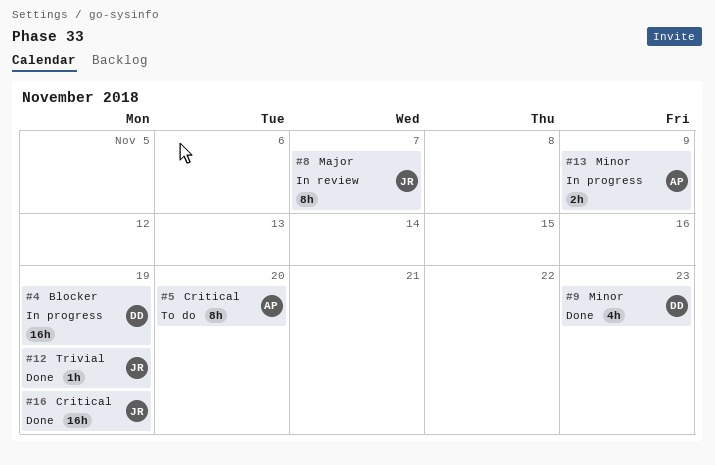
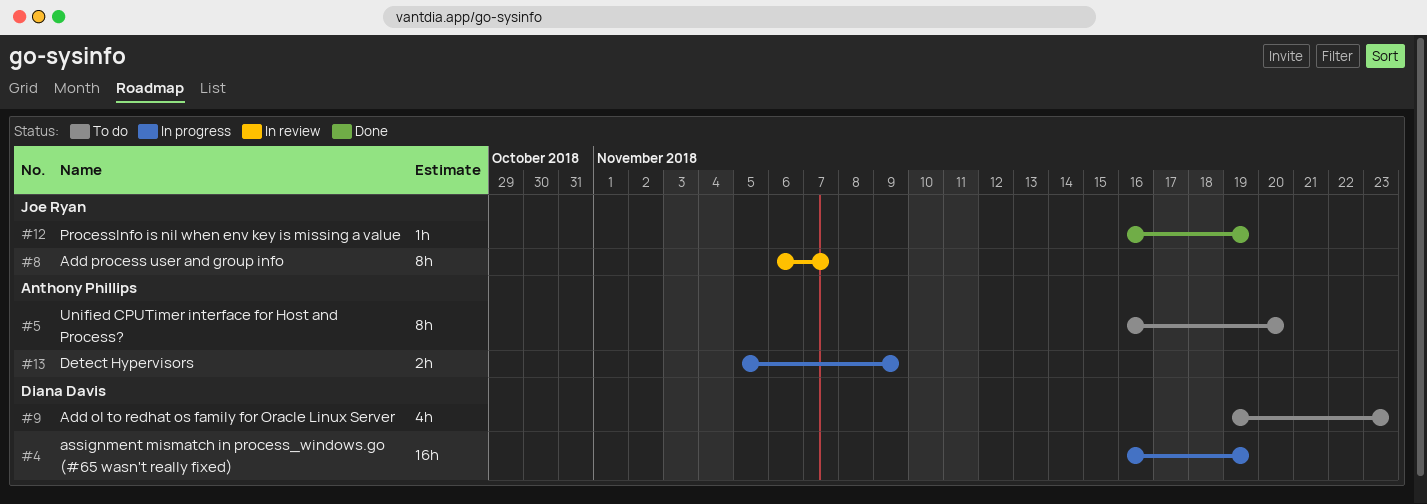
#9, status: Done -> To do
#16: present -> none

